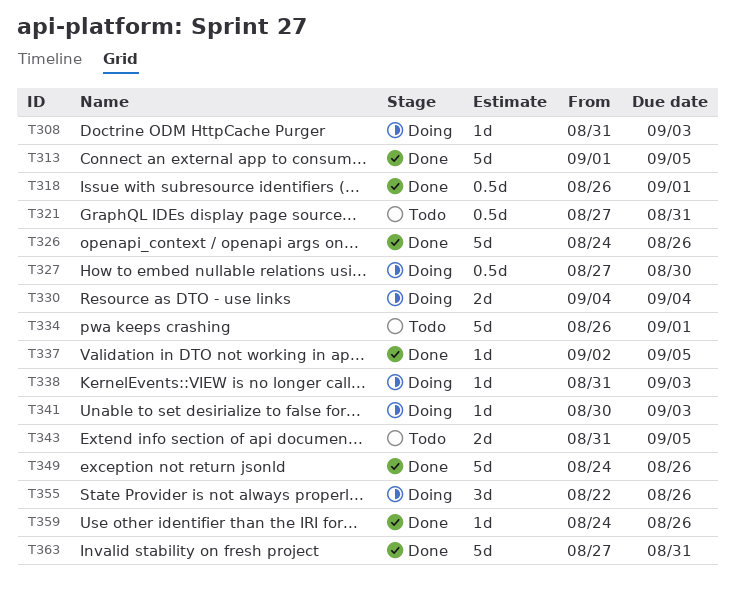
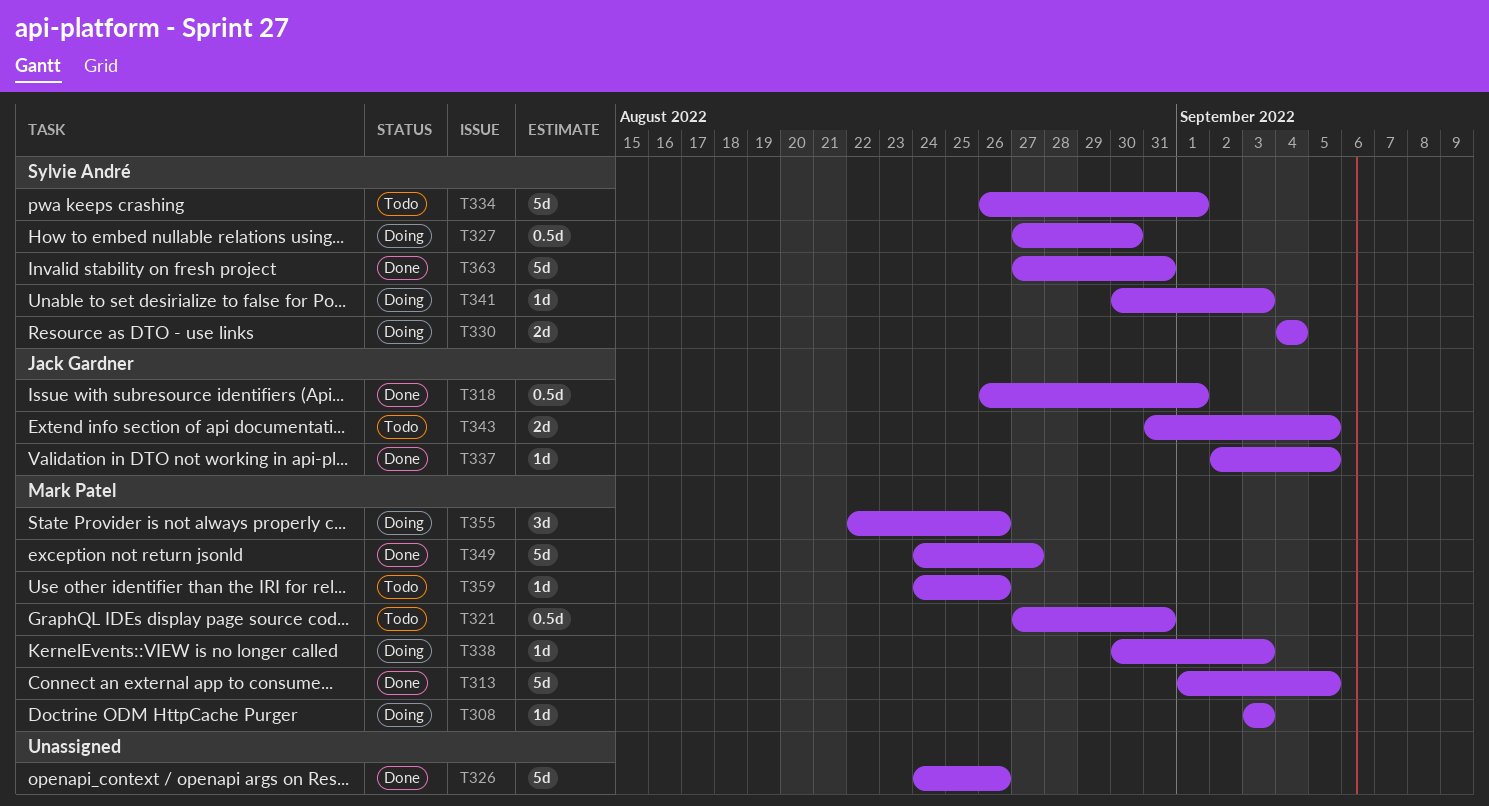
T308, start: Aug 31 -> Sep 3
T338, start: Aug 31 -> Aug 30
T349, due: Aug 26 -> Aug 27
T359, status: Done -> Todo

